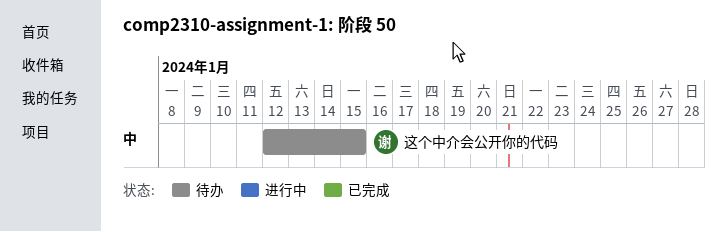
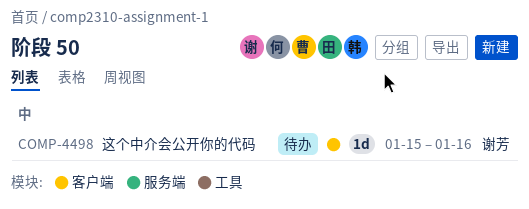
这个中介会公开你的代码, start: Jan 12 -> Jan 15
这个中介会公开你的代码, due: Jan 15 -> Jan 16

